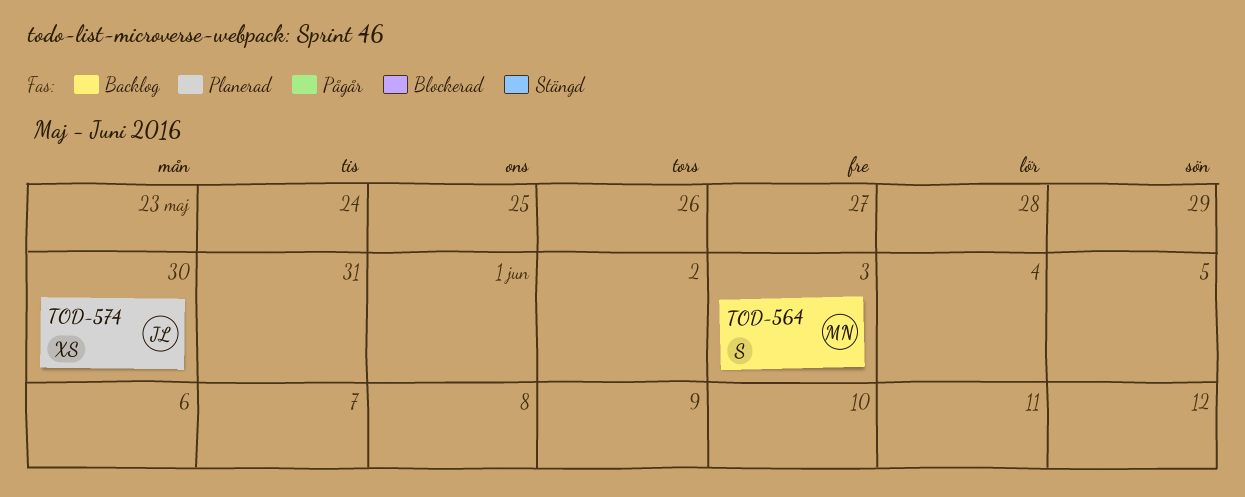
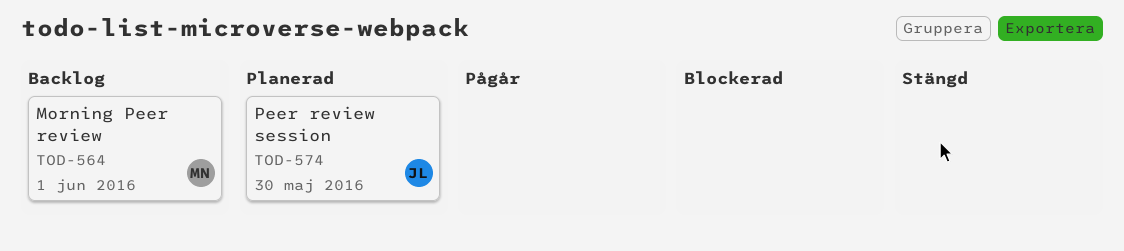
TOD-564, due: Jun 3 -> Jun 1

